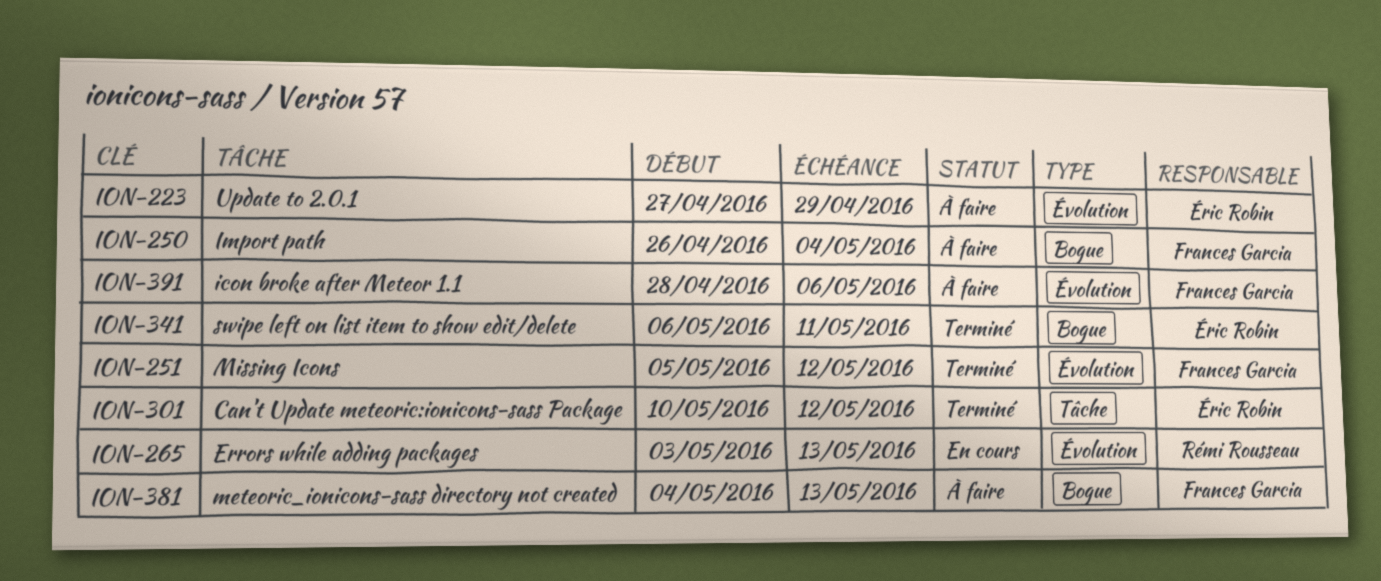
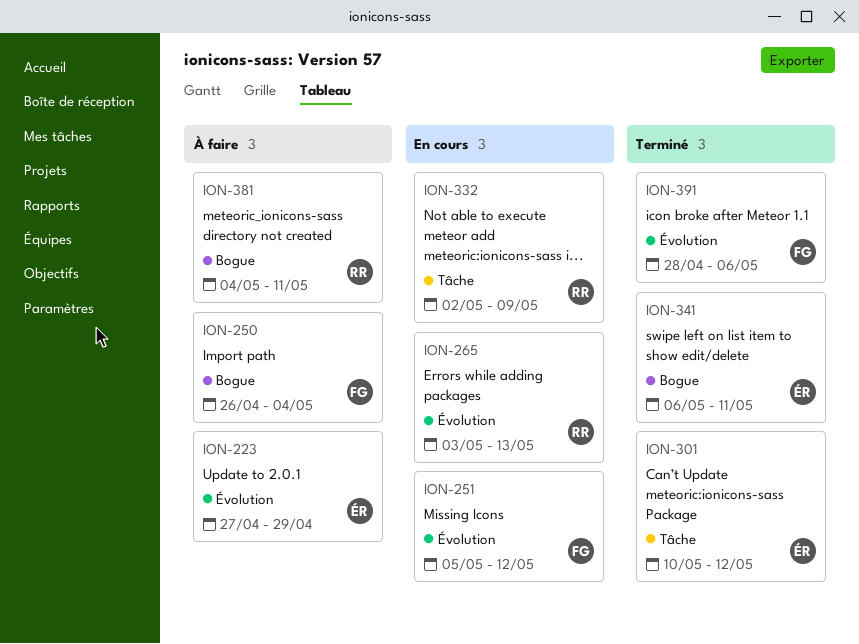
ION-251, status: Terminé -> En cours
ION-332: none -> present
ION-381, owner: Frances Garcia -> Rémi Rousseau
ION-381, due: May 13 -> May 11
ION-391, status: À faire -> Terminé

